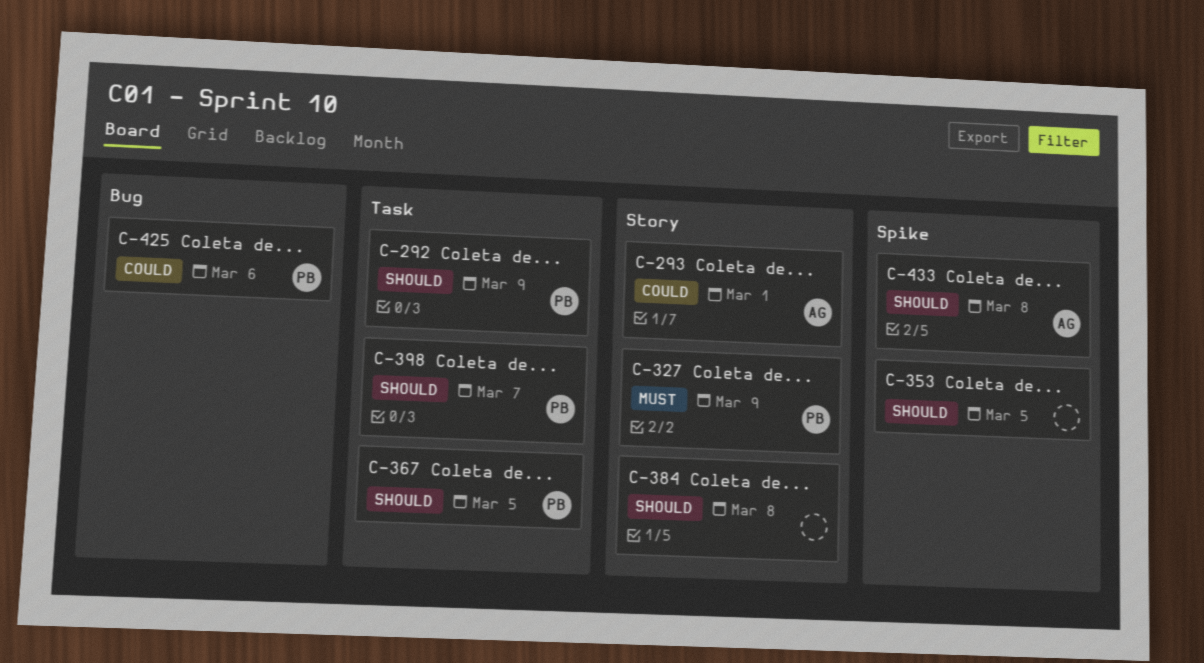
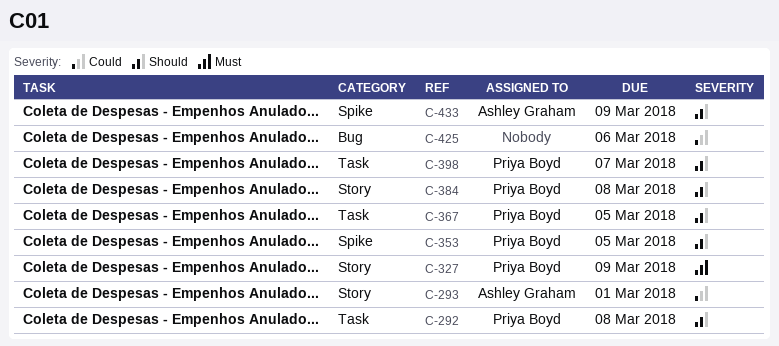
C-292, due: Mar 9 -> Mar 8
C-353, owner: none -> Priya Boyd
C-384, owner: none -> Priya Boyd
C-425, owner: Priya Boyd -> none
C-433, due: Mar 8 -> Mar 9

